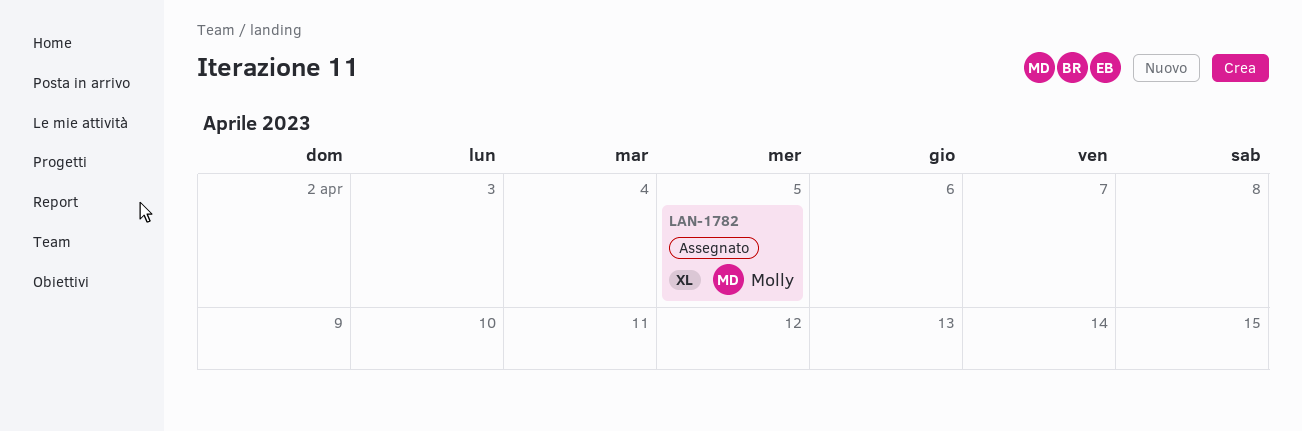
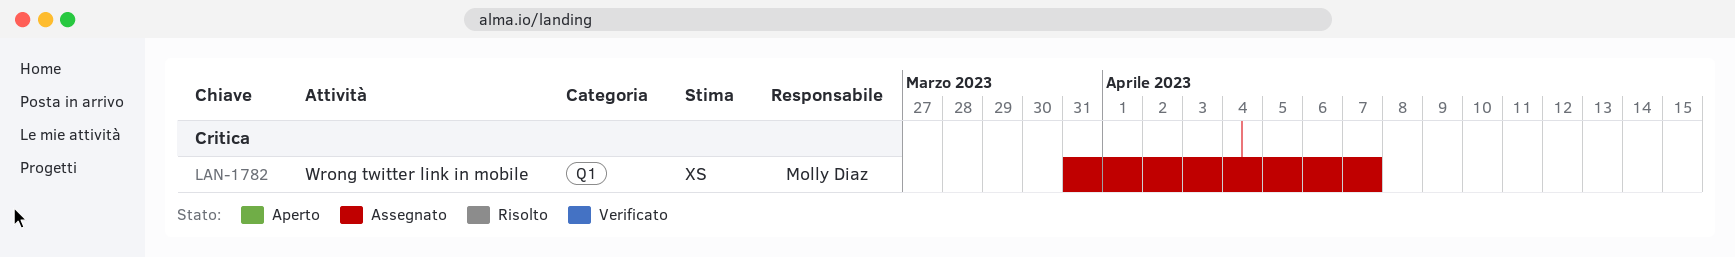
LAN-1782, estimate: XL -> XS
LAN-1782, due: Apr 5 -> Apr 7

